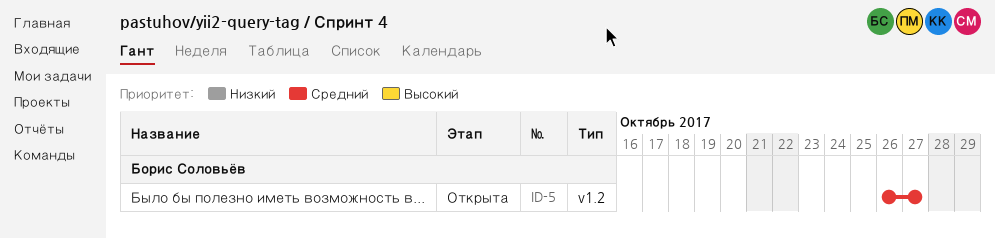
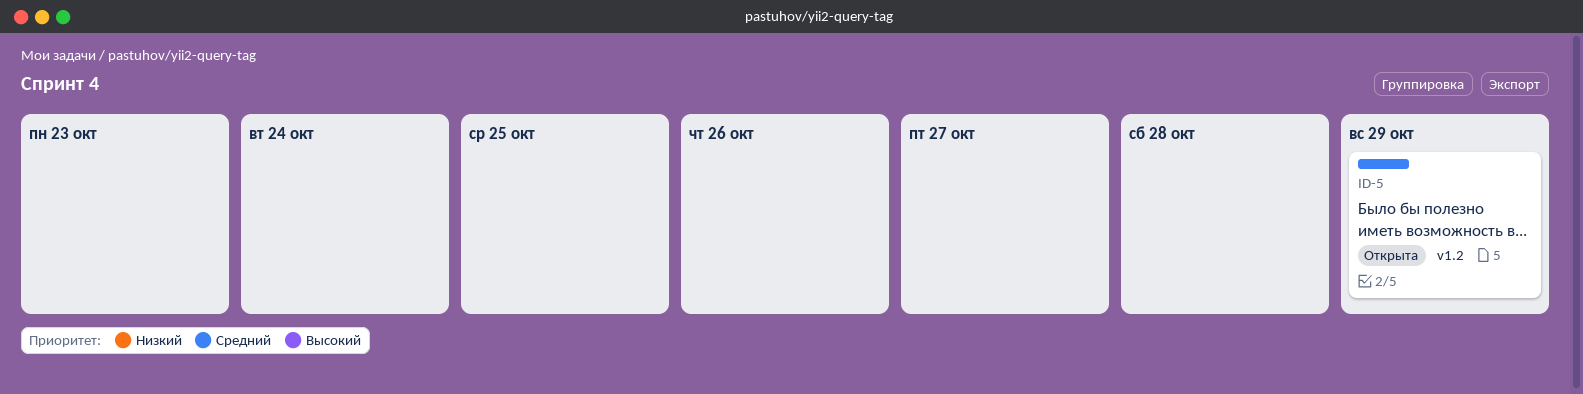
ID-5, due: Oct 27 -> Oct 29

